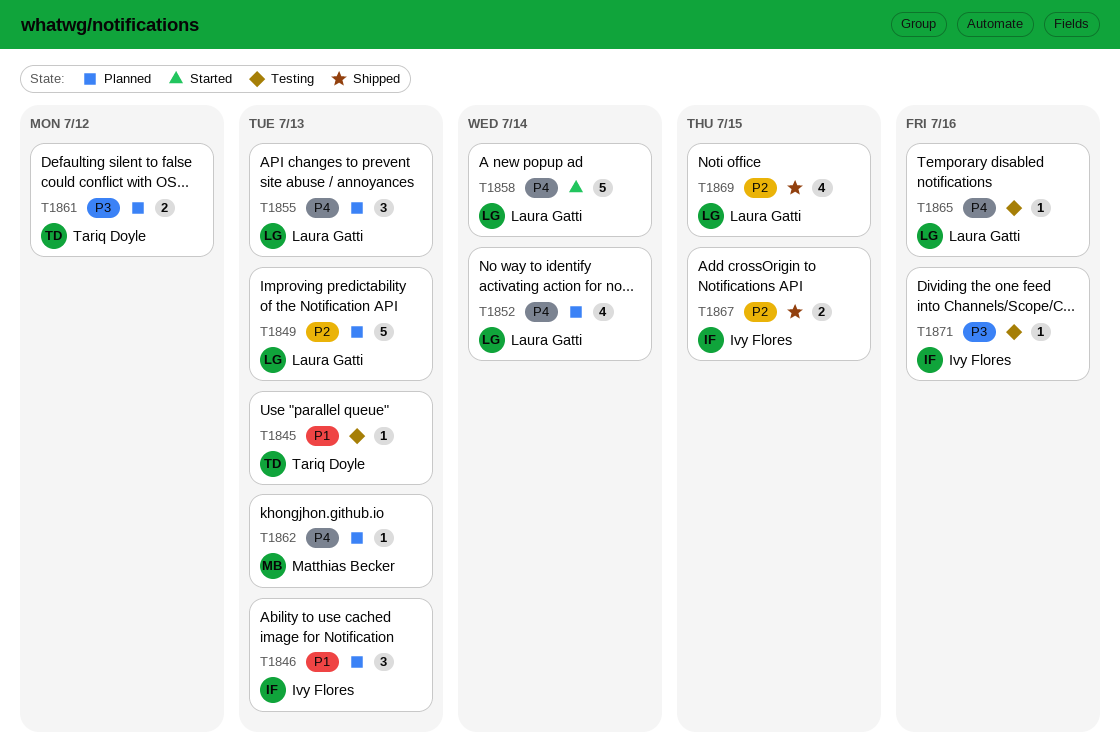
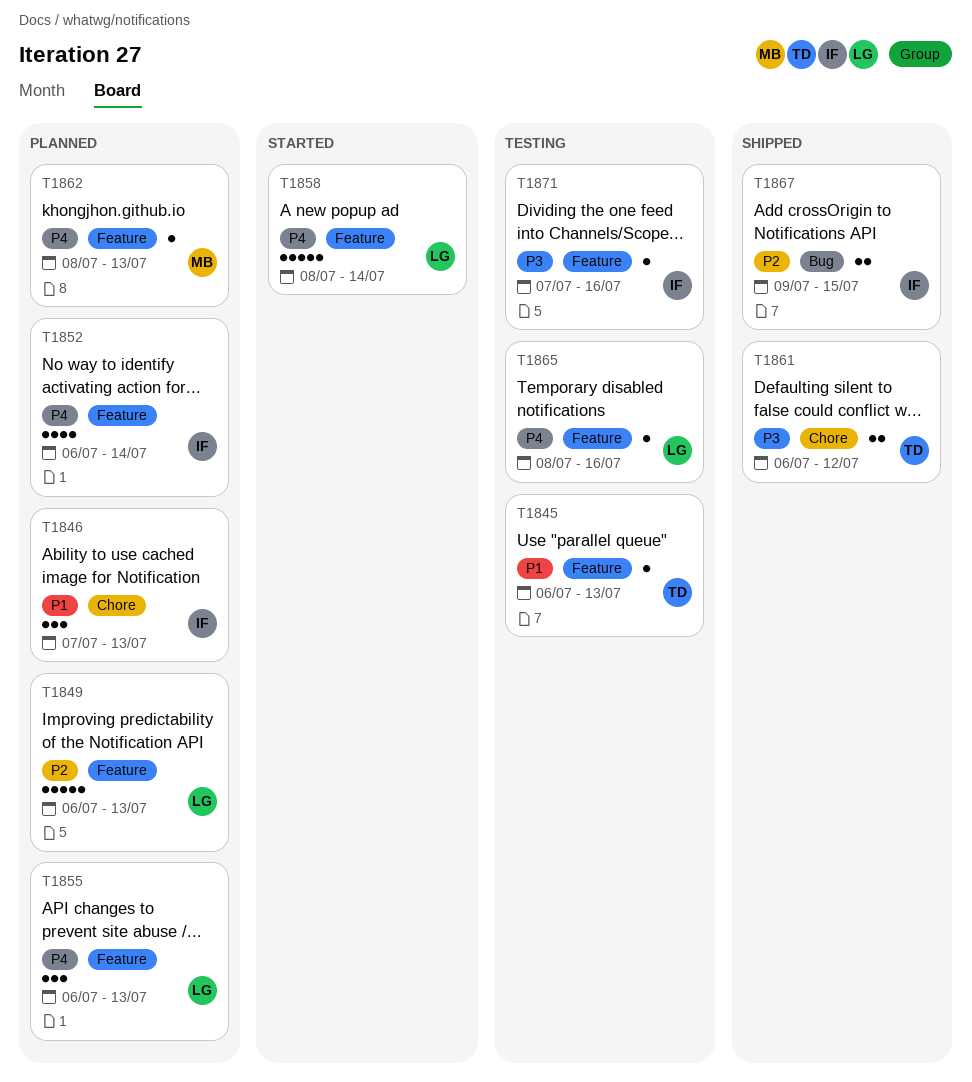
T1852, owner: Laura Gatti -> Ivy Flores
T1861, status: Planned -> Shipped
T1869: present -> none

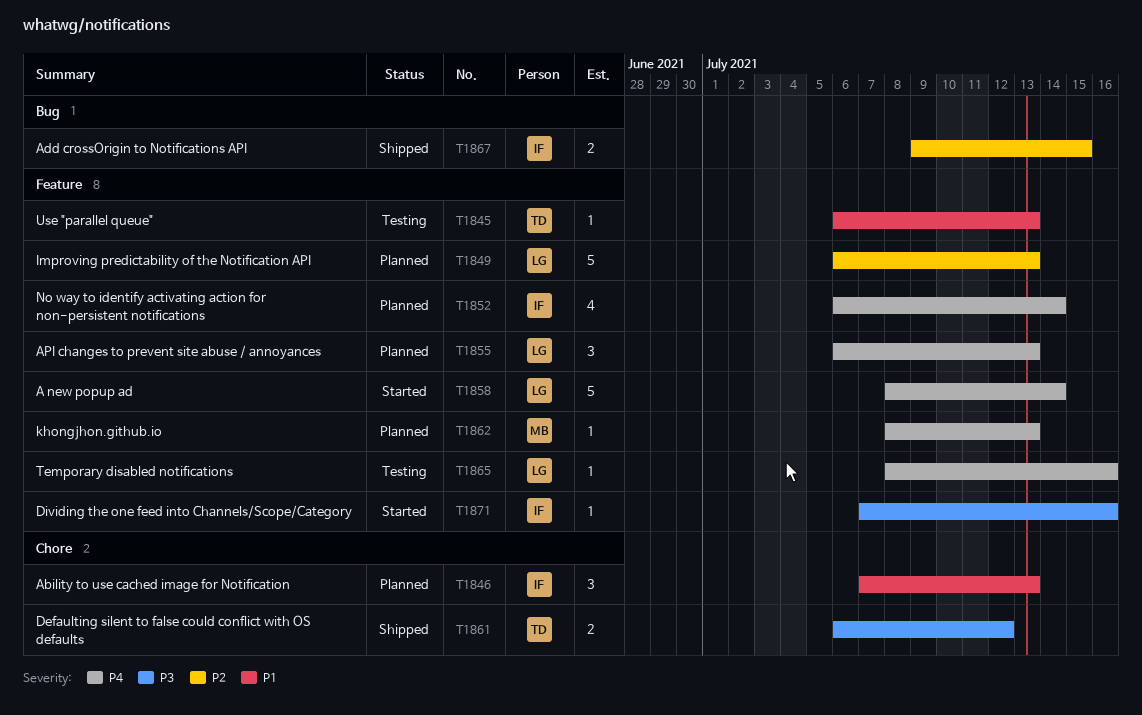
T1871, status: Testing -> Started

